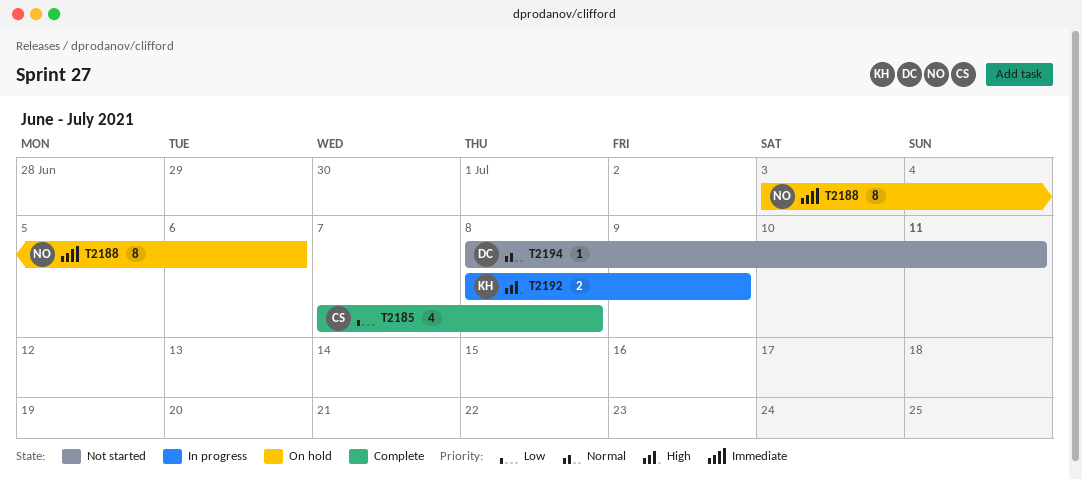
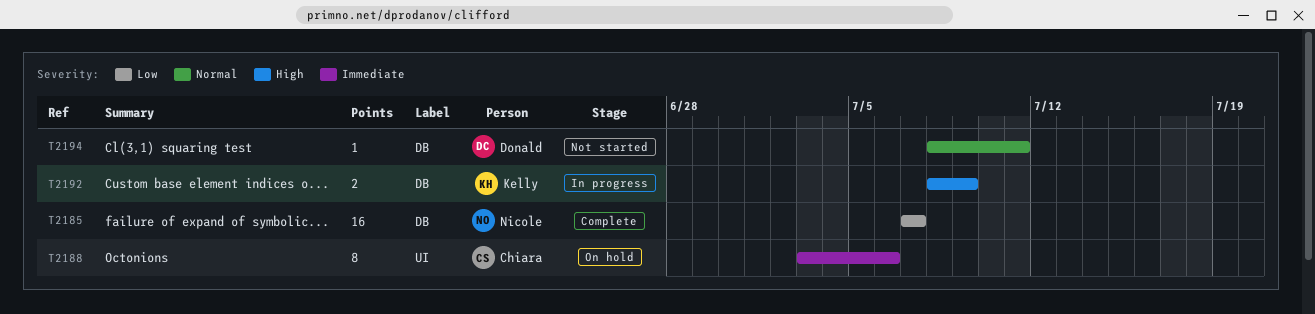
T2185, owner: Chiara -> Nicole
T2185, estimate: 4 -> 16
T2185, due: Jul 8 -> Jul 7
T2188, owner: Nicole -> Chiara

